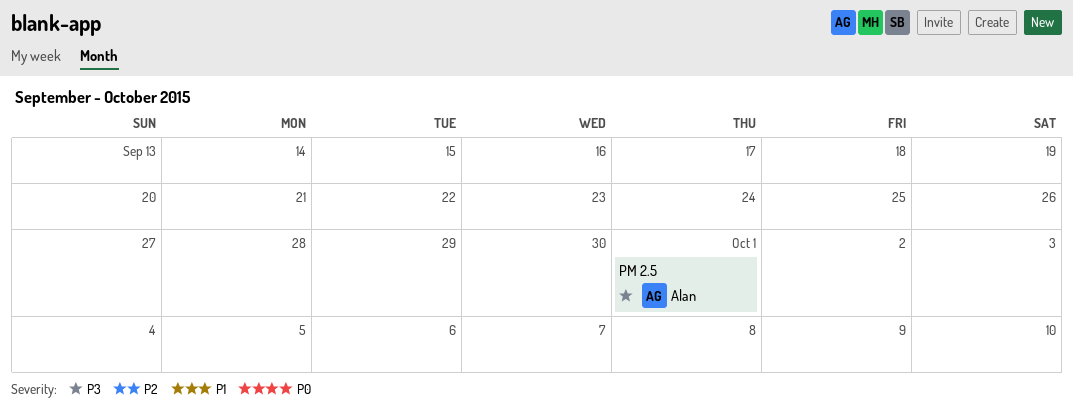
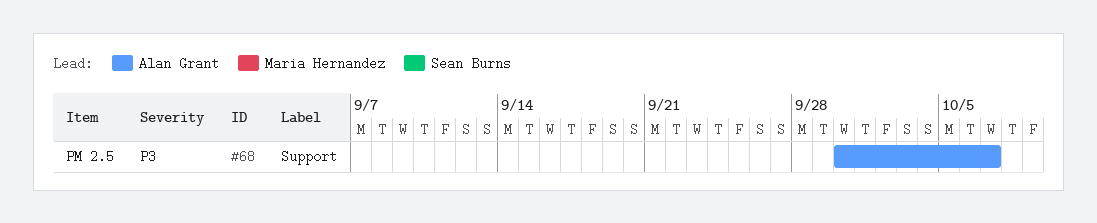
PM 2.5, due: Oct 1 -> Oct 7

